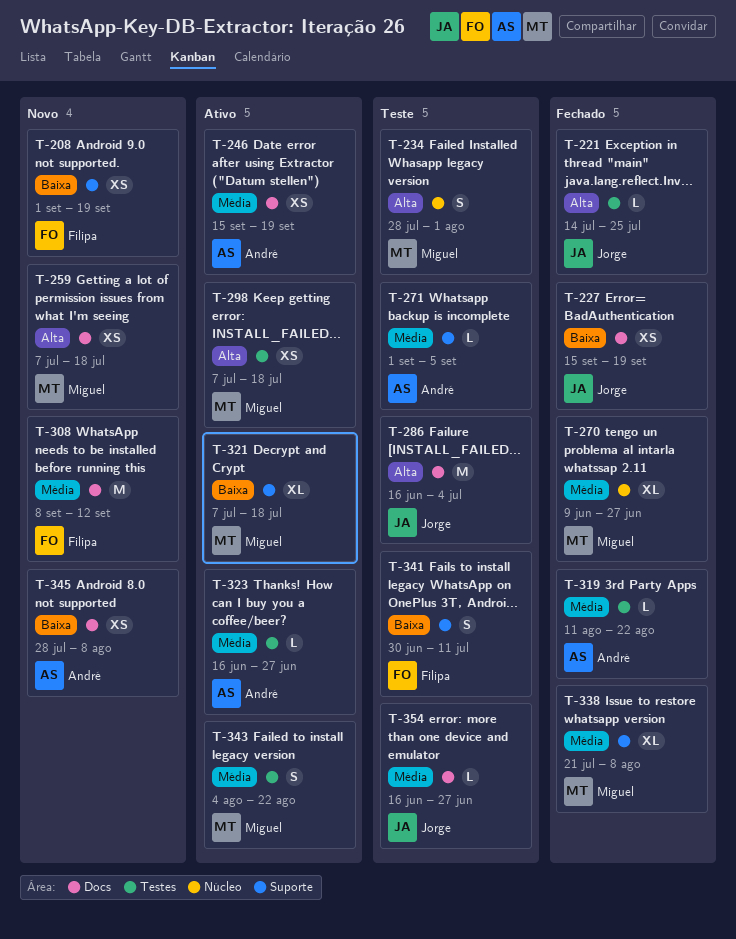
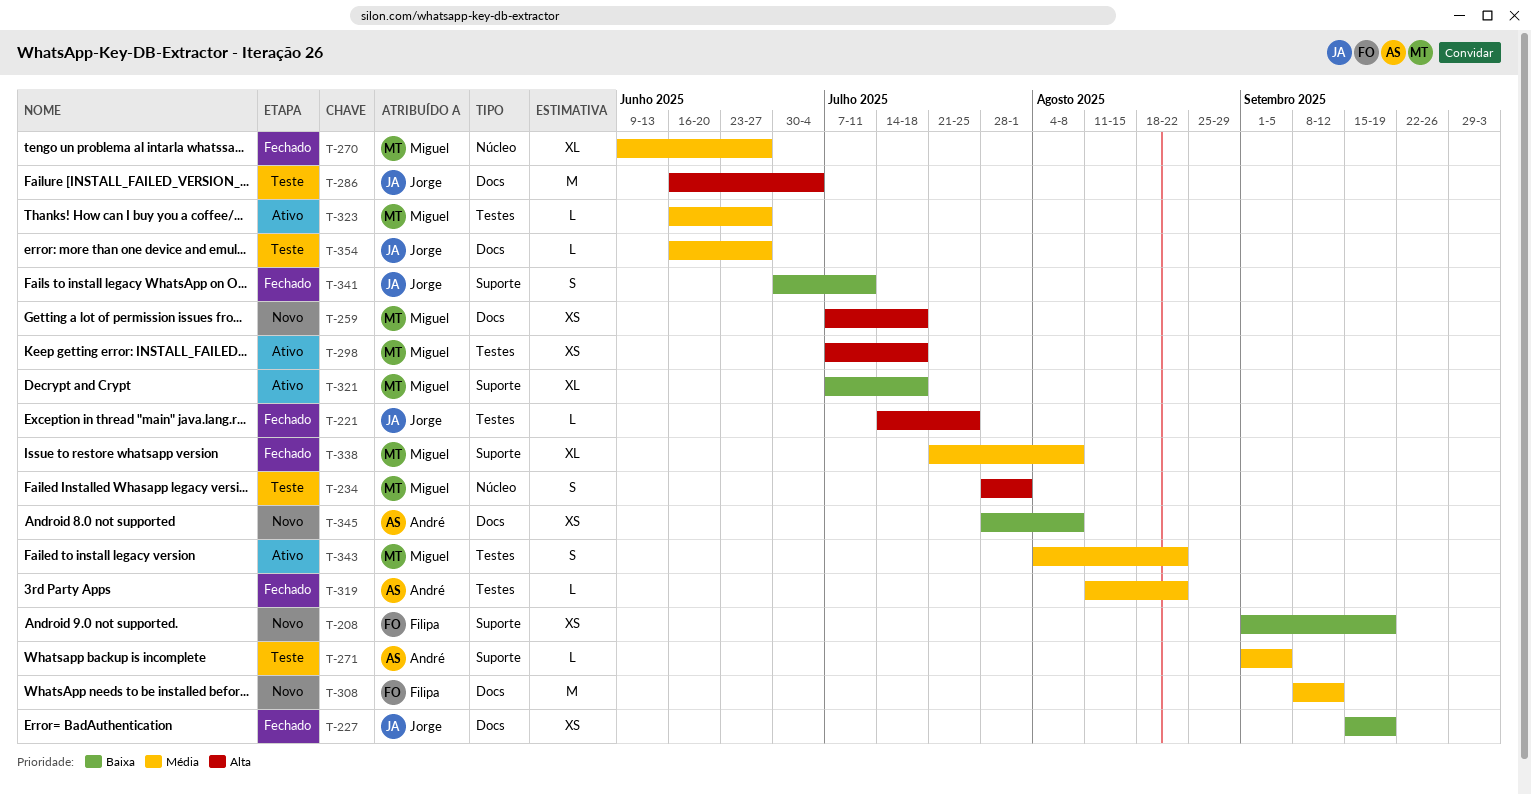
T-246: present -> none
T-323, owner: André -> Miguel
T-341, status: Teste -> Fechado
T-341, owner: Filipa -> Jorge

